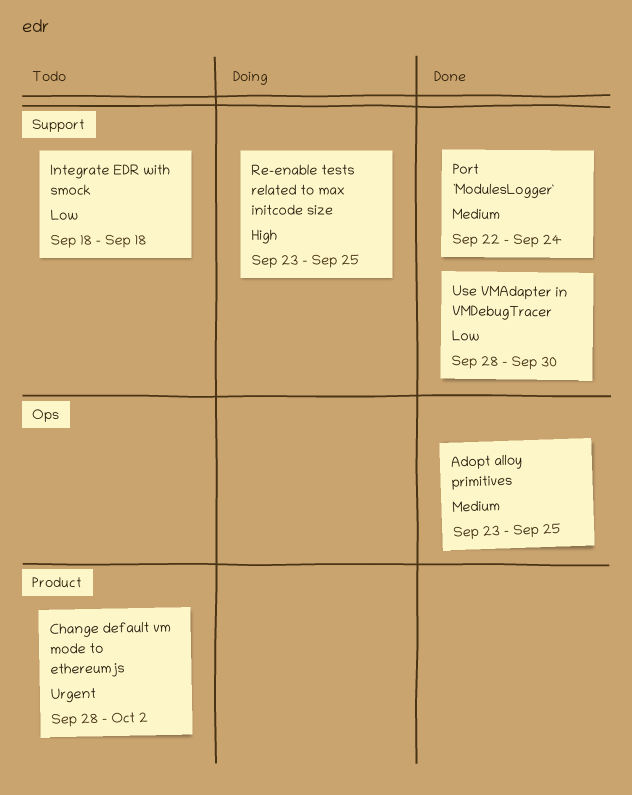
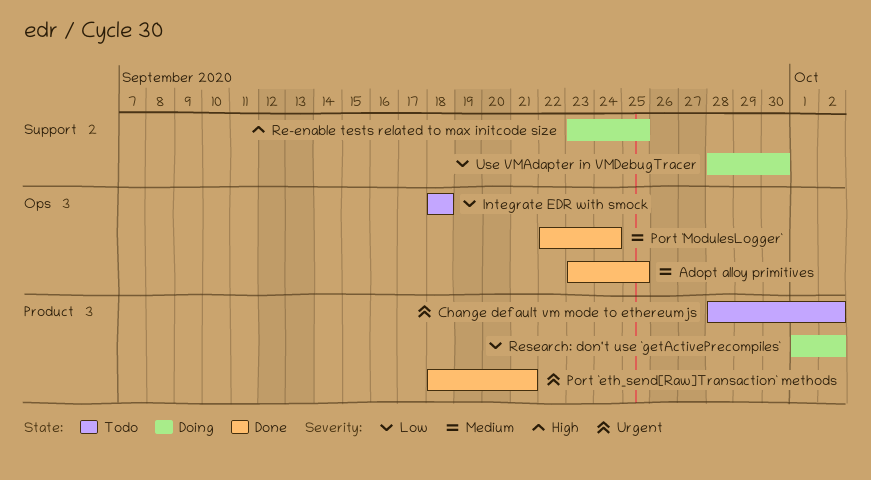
Integrate EDR with smock, label: Support -> Ops
Port `eth_send[Raw]Transaction` methods: none -> present
Port `ModulesLogger`, label: Support -> Ops
Research: don't use `getActivePrecompiles`: none -> present
Use VMAdapter in VMDebugTracer, status: Done -> Doing

